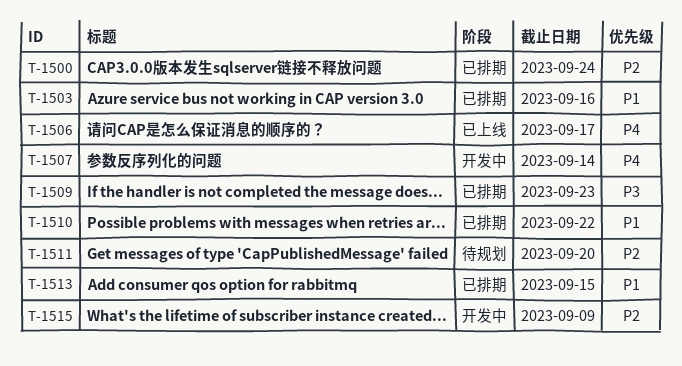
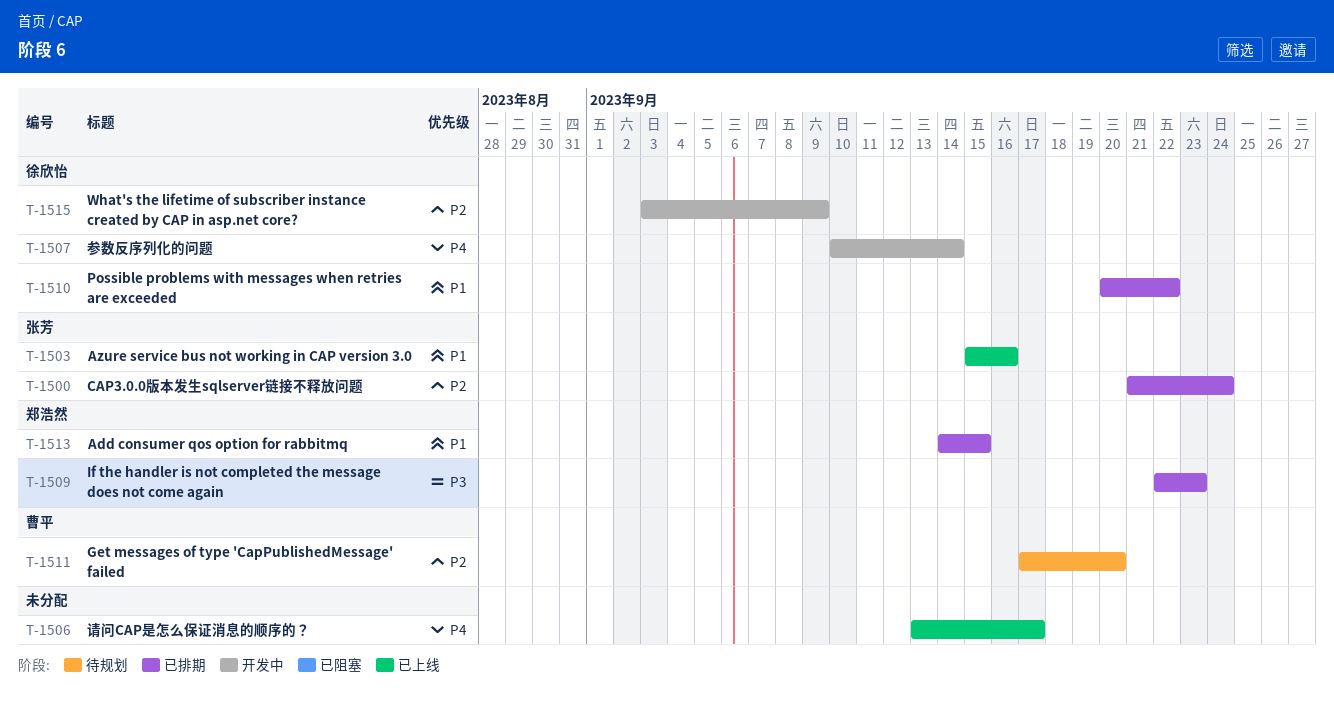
T-1503, status: 已排期 -> 已上线

